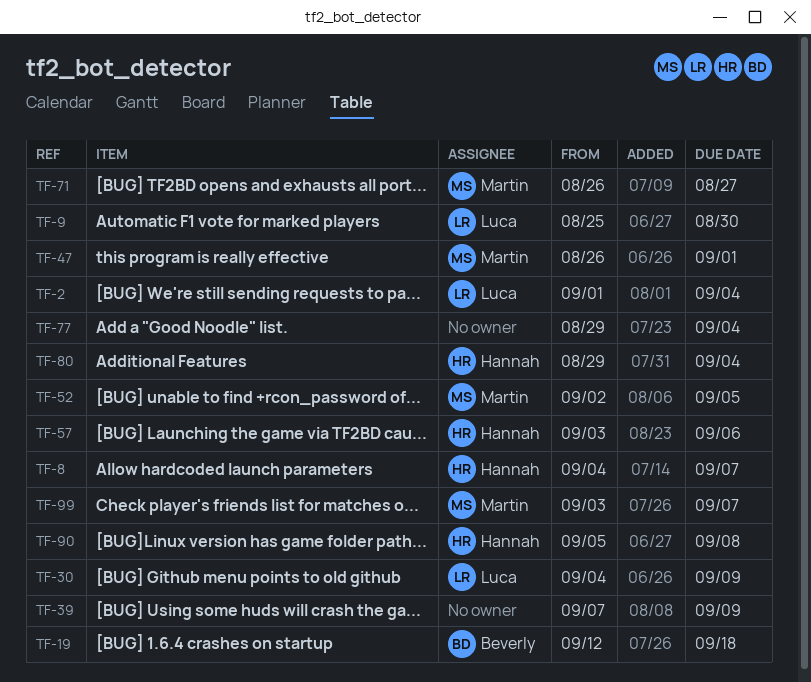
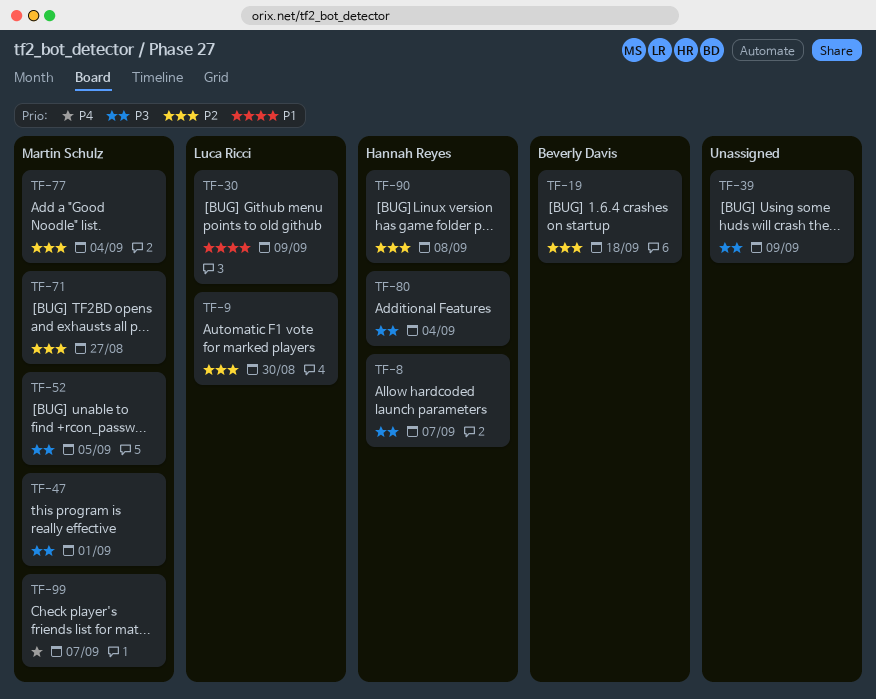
TF-2: present -> none
TF-57: present -> none
TF-77, owner: none -> Martin Schulz

